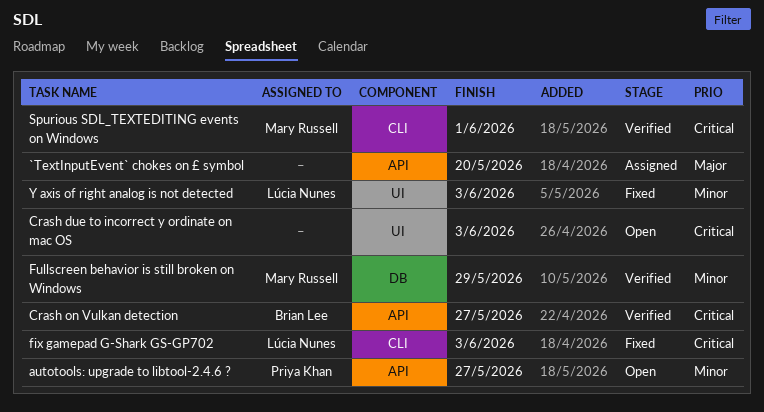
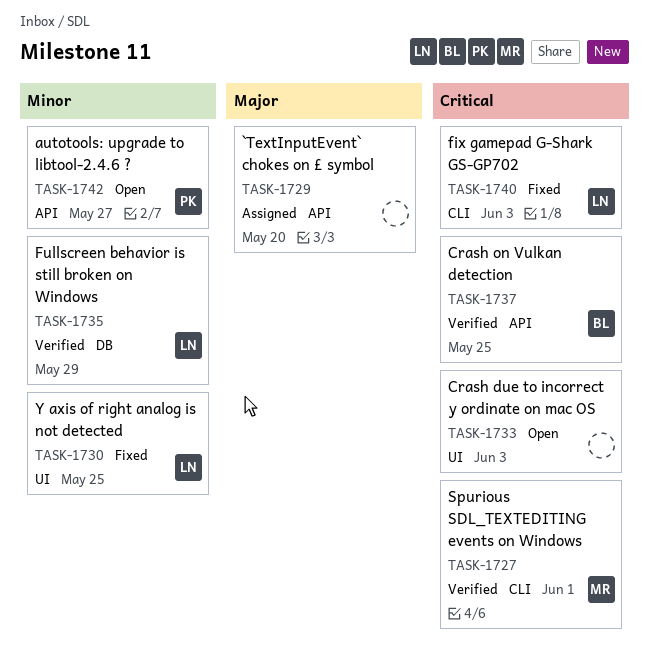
Crash on Vulkan detection, due: May 27 -> May 25
Fullscreen behavior is still broken on Windows, owner: Mary Russell -> Lúcia Nunes
Y axis of right analog is not detected, due: Jun 3 -> May 25

